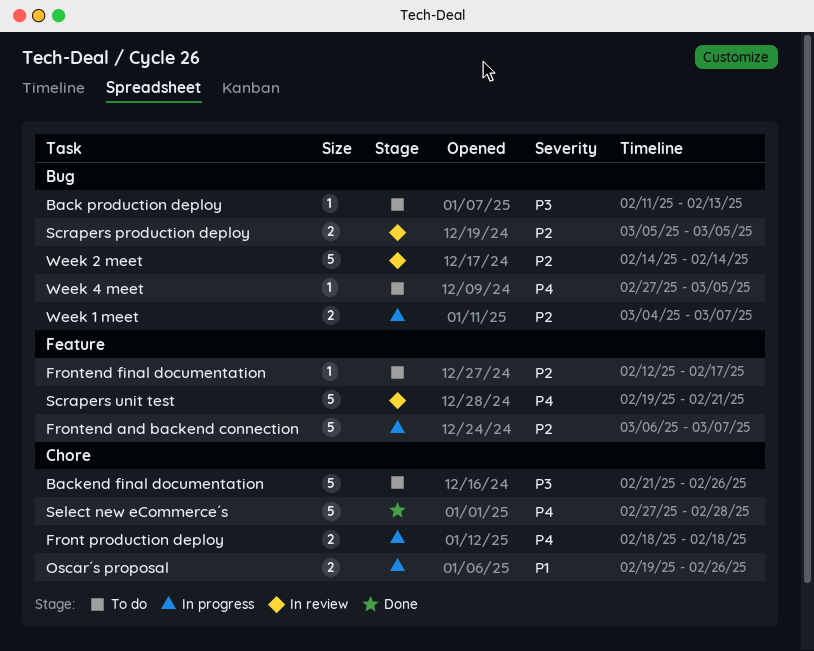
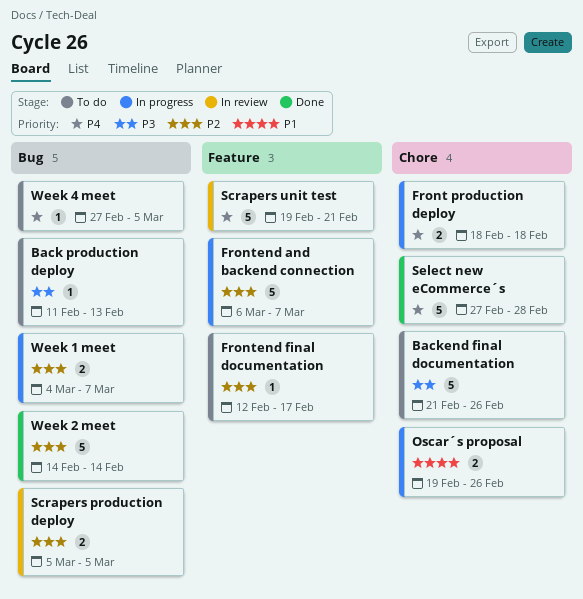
Week 2 meet, status: In review -> Done

